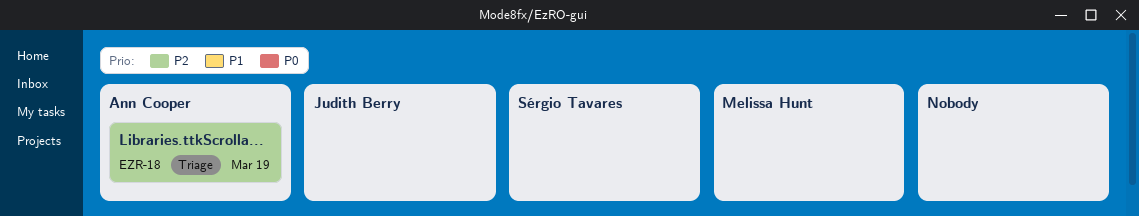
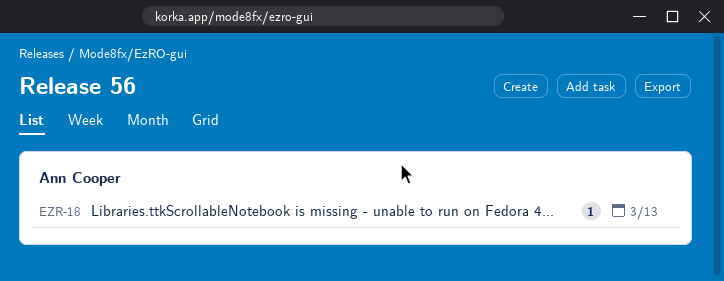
EZR-18, due: Mar 19 -> Mar 13

